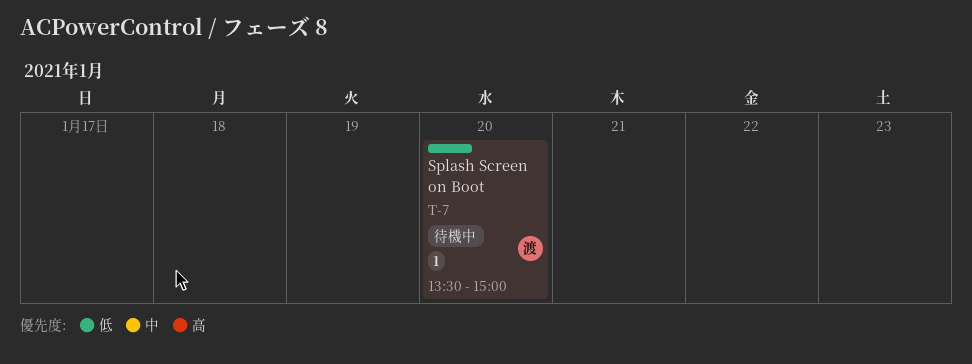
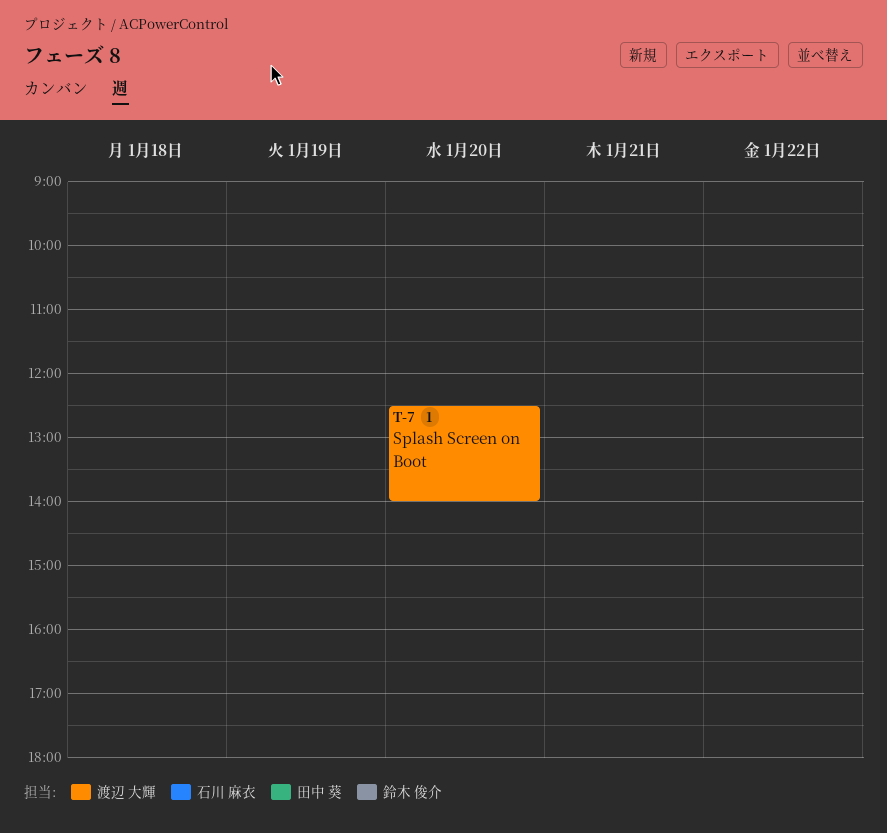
T-7, begins: 13:30 -> 12:30
T-7, ends: 15:00 -> 14:00

